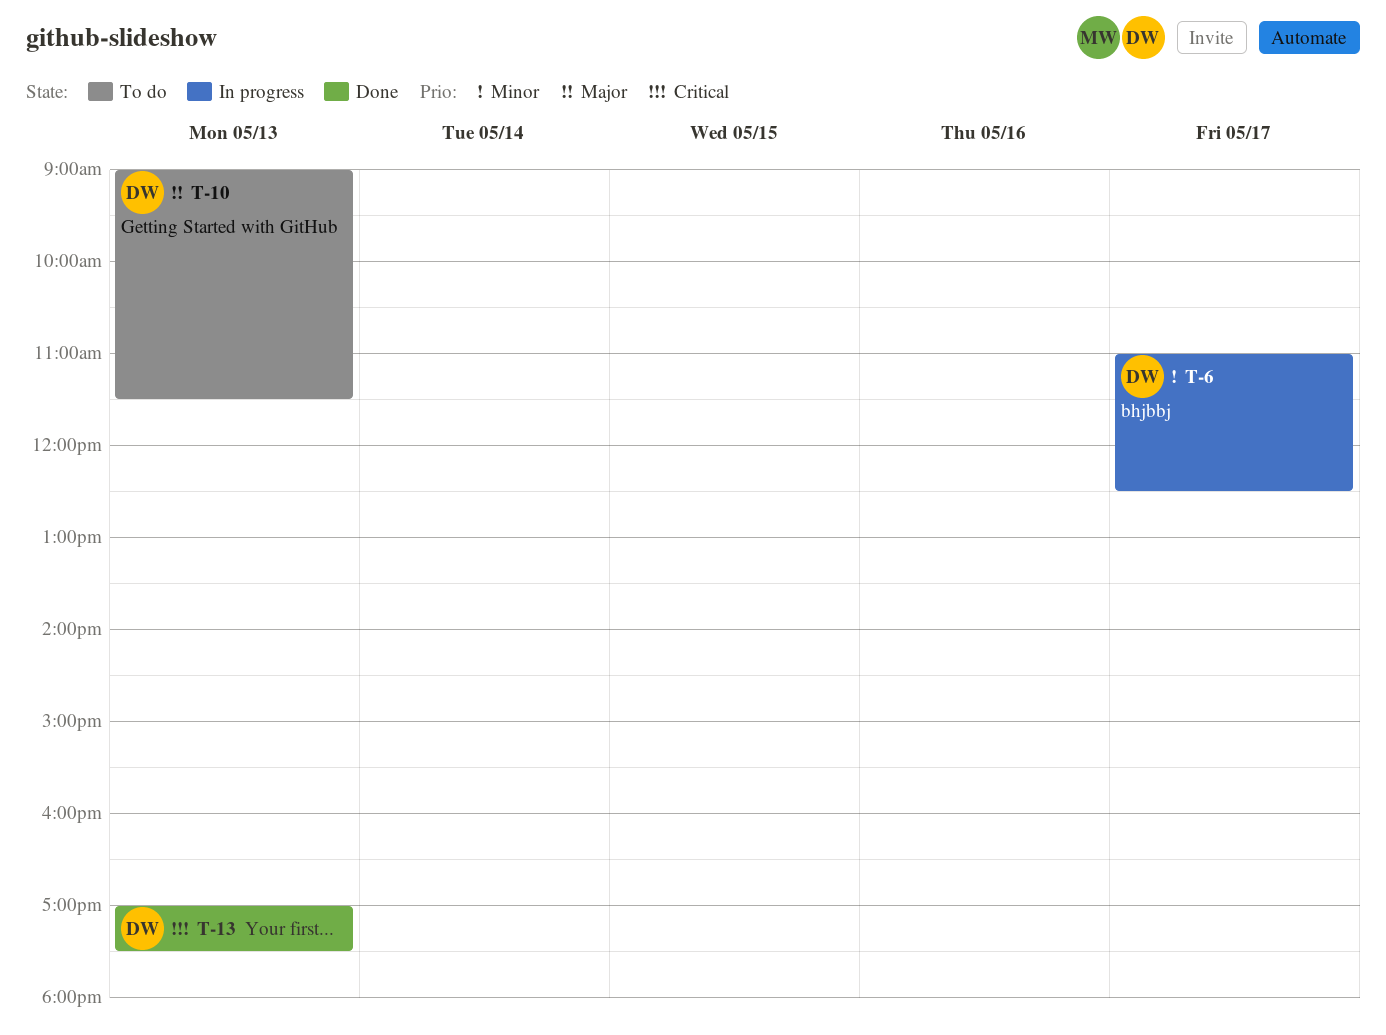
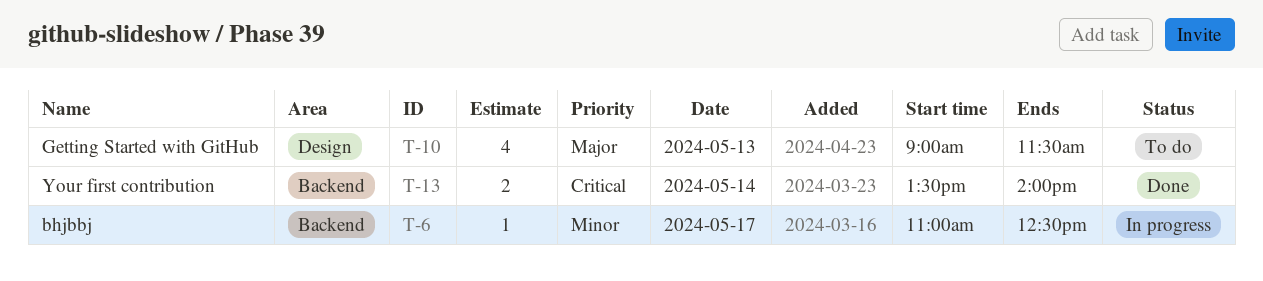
T-13, day: May 13 -> May 14
T-13, begins: 17:00 -> 13:30
T-13, ends: 17:30 -> 14:00

